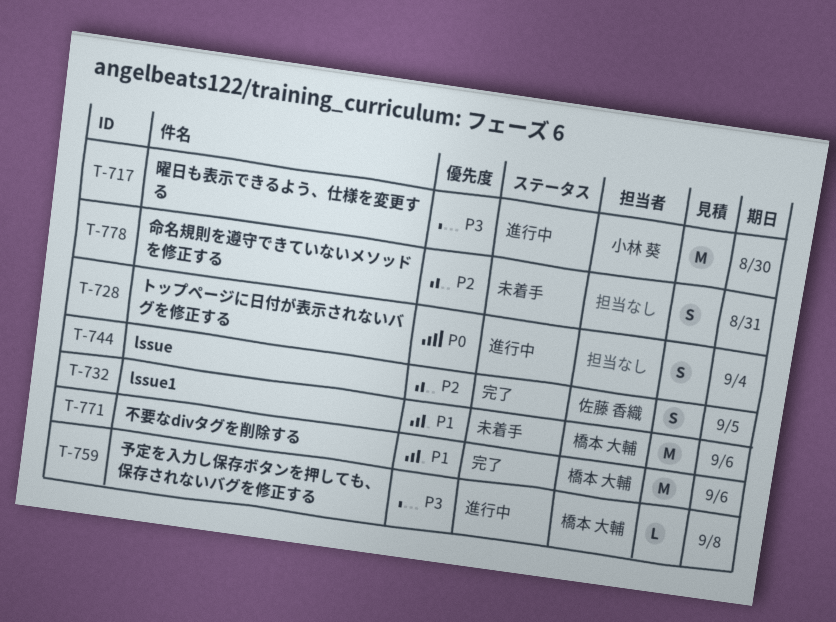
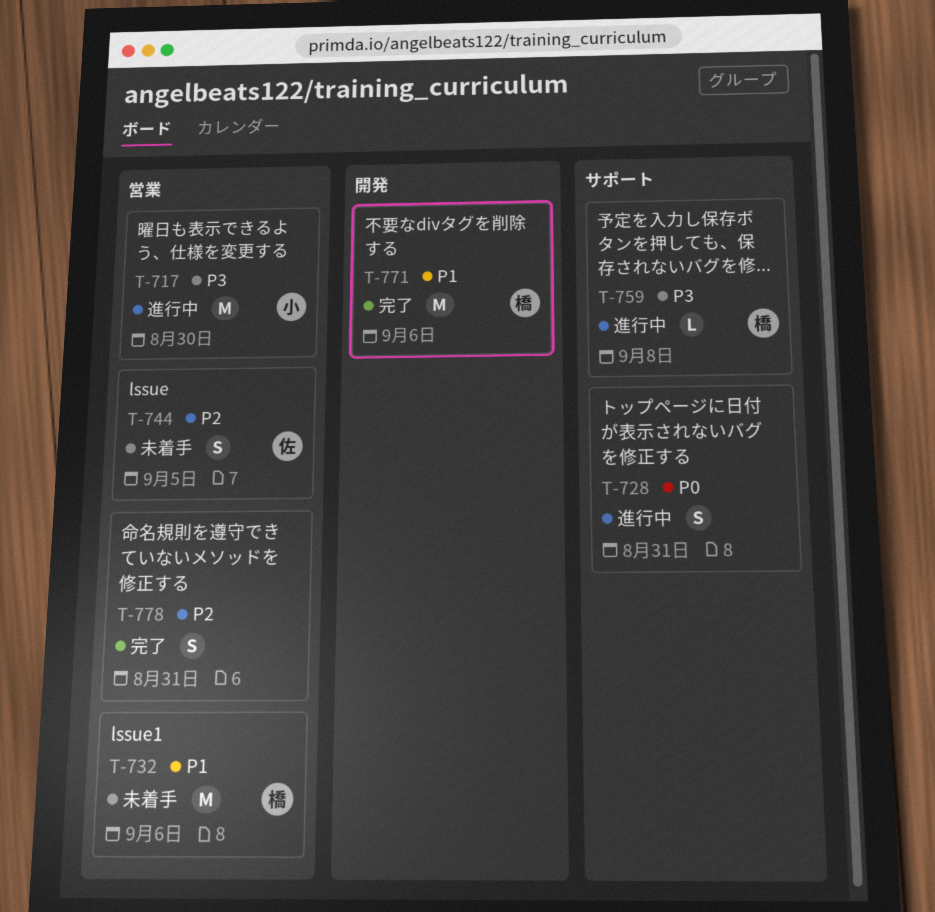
T-728, due: Sep 4 -> Aug 31
T-744, status: 完了 -> 未着手
T-778, status: 未着手 -> 完了

